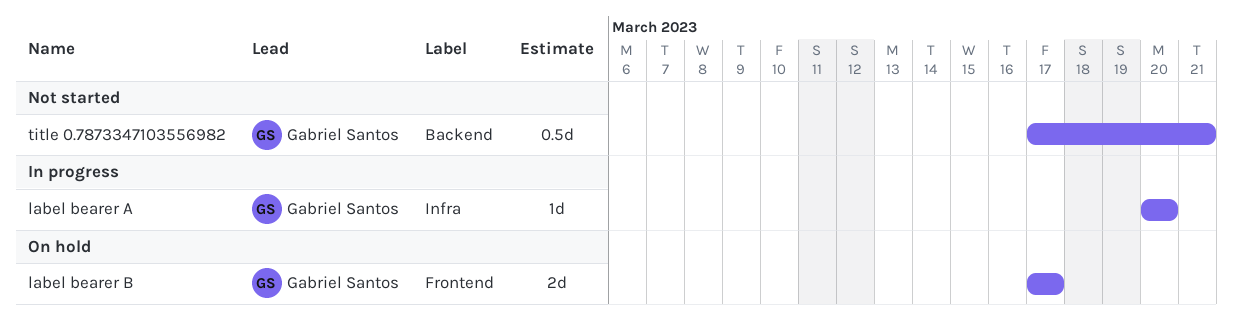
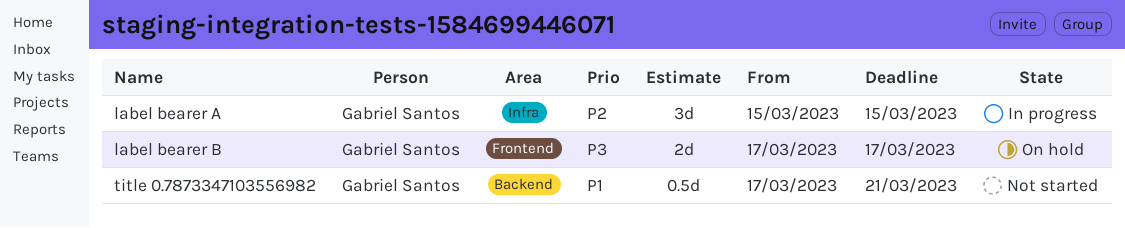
label bearer A, estimate: 1d -> 3d
label bearer A, start: Mar 20 -> Mar 15
label bearer A, due: Mar 20 -> Mar 15

